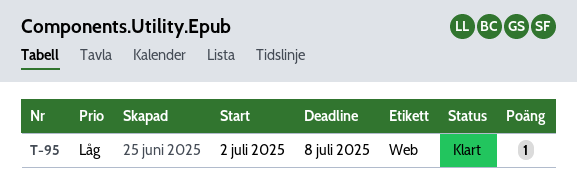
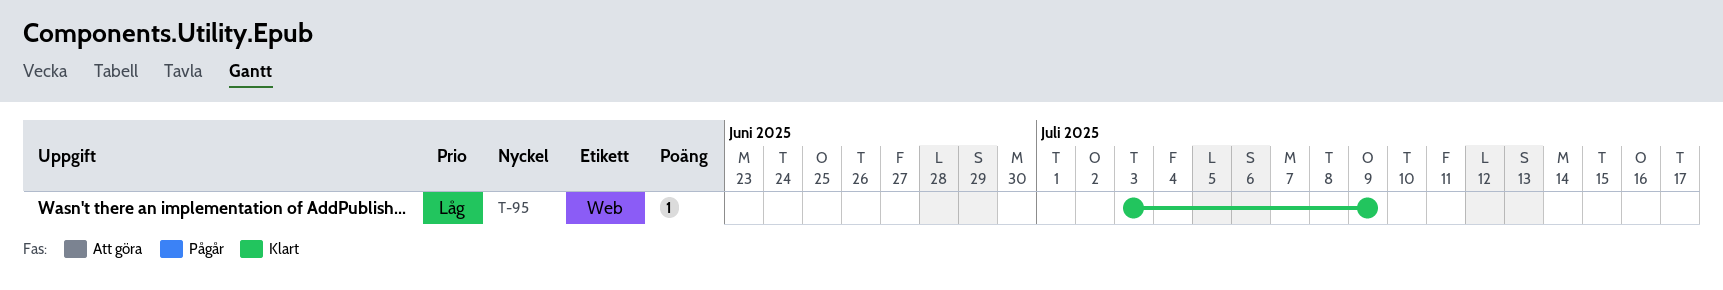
T-95, start: Jul 2 -> Jul 3
T-95, due: Jul 8 -> Jul 9

